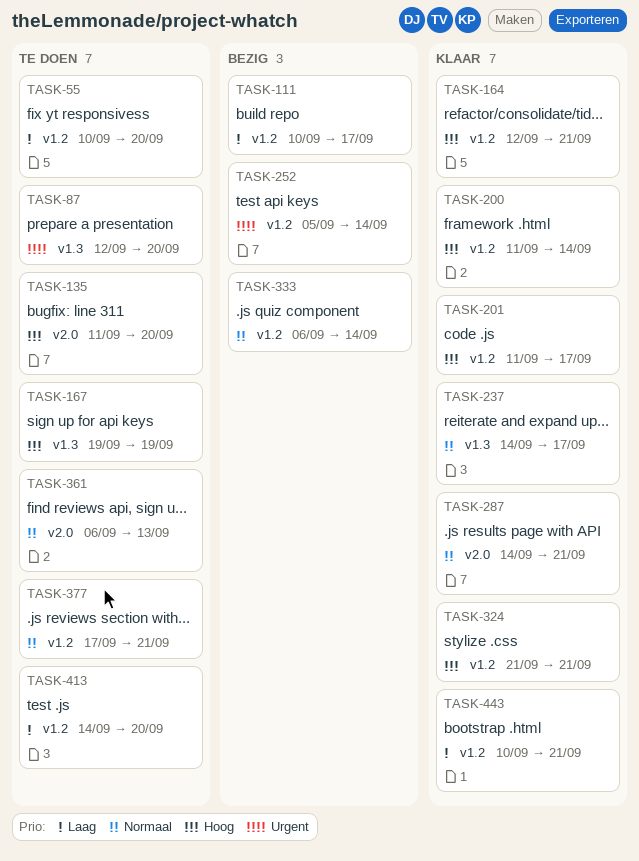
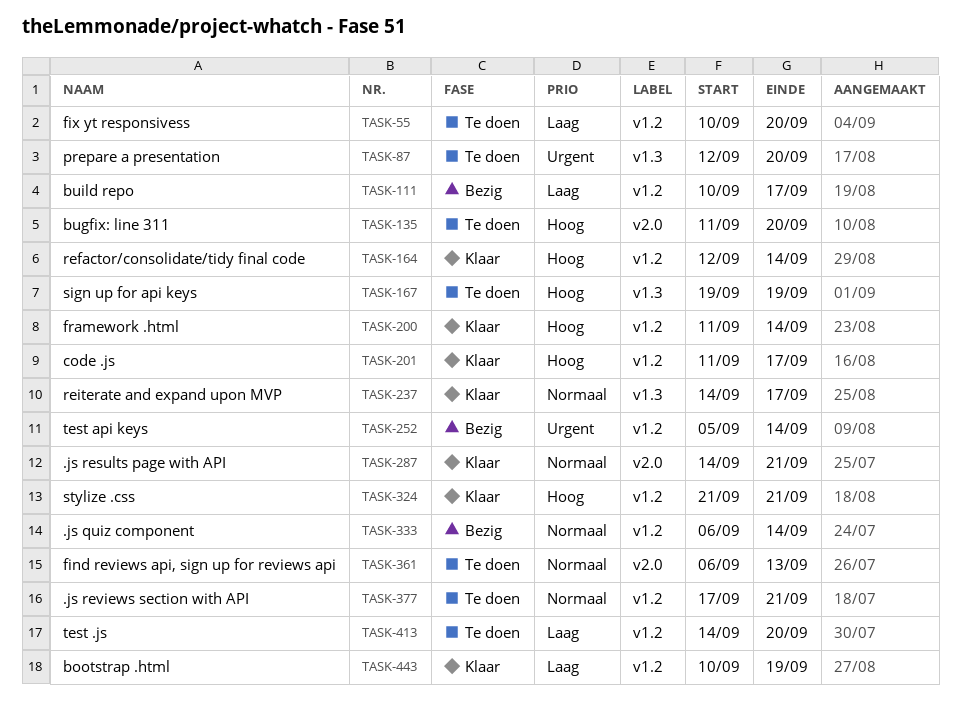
TASK-164, due: Sep 21 -> Sep 14
TASK-443, due: Sep 21 -> Sep 19

